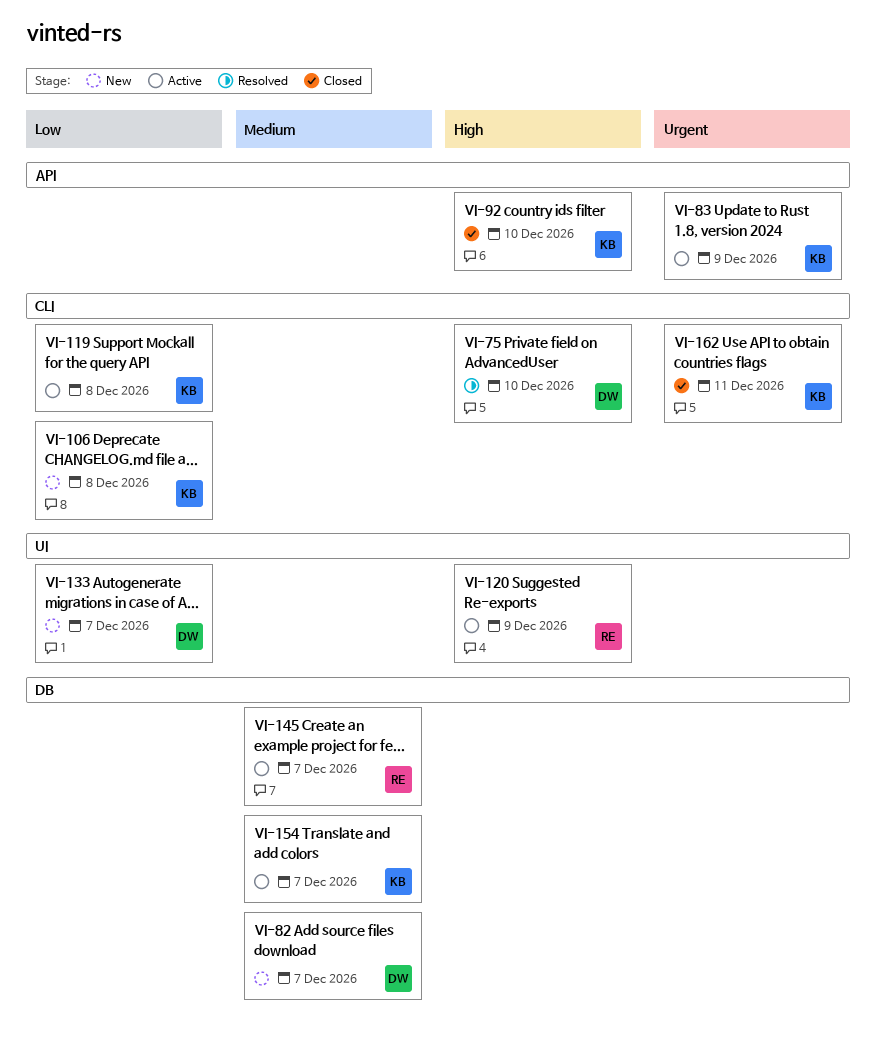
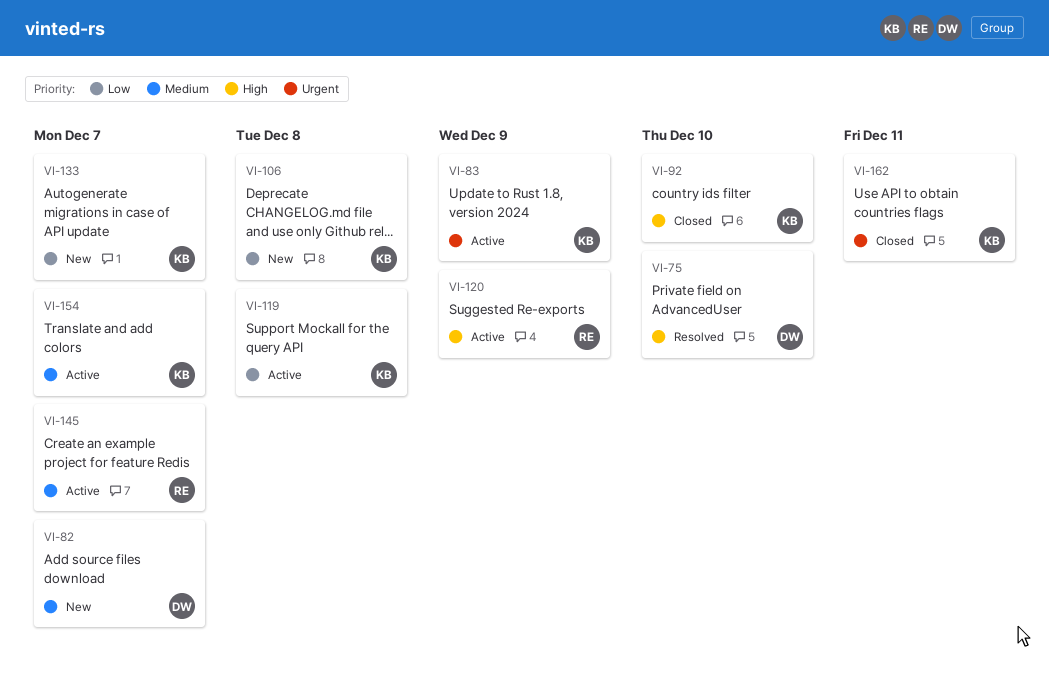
VI-133, owner: DW -> KB

